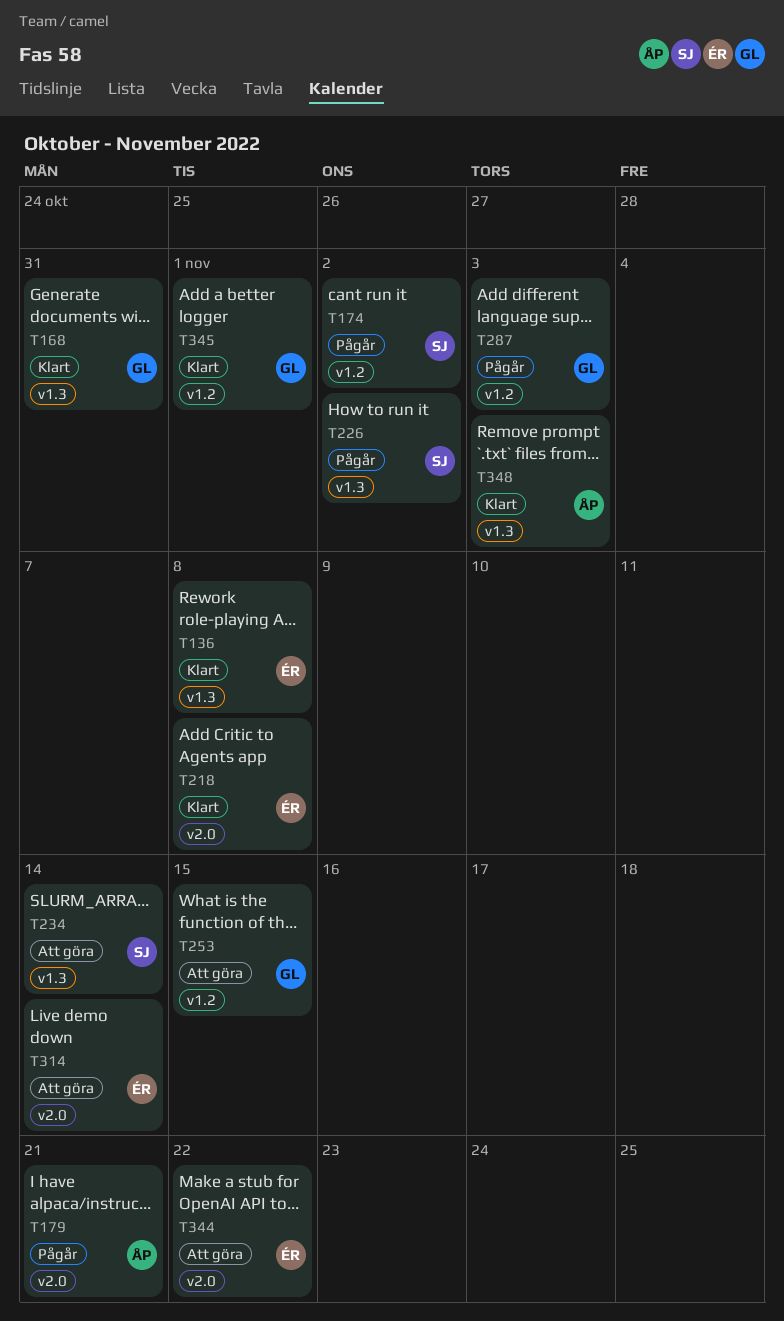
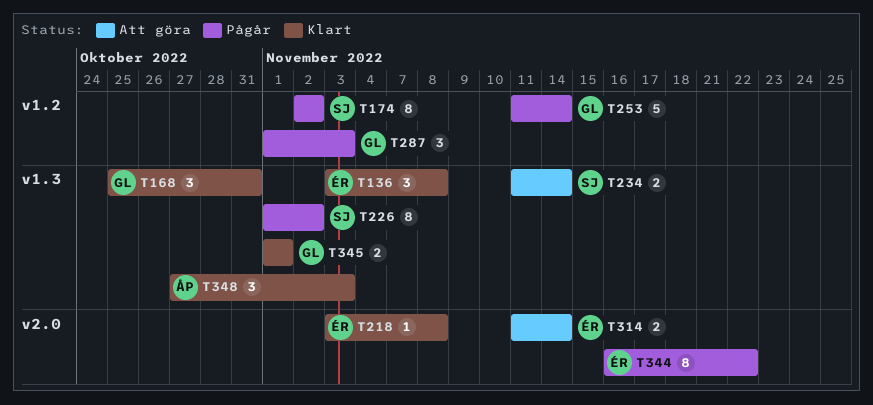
T179: present -> none
T253, status: Att göra -> Pågår
T253, due: Nov 15 -> Nov 14
T344, status: Att göra -> Pågår
T345, label: v1.2 -> v1.3

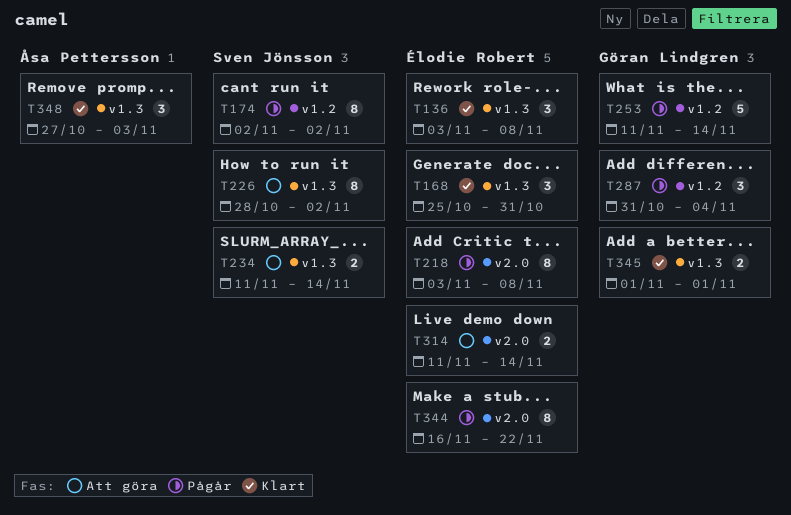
T168, owner: Göran Lindgren -> Élodie Robert
T218, status: Klart -> Pågår
T218, estimate: 1 -> 8
T226, status: Pågår -> Att göra
T226, start: Nov 1 -> Oct 28
T287, start: Nov 1 -> Oct 31
T287, due: Nov 3 -> Nov 4

